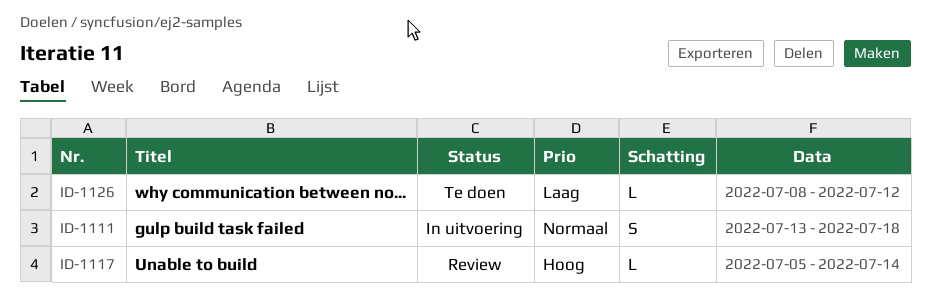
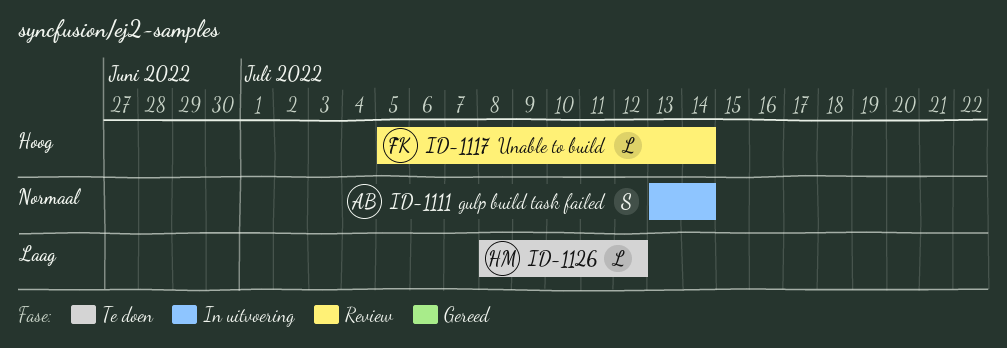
ID-1111, due: Jul 18 -> Jul 14

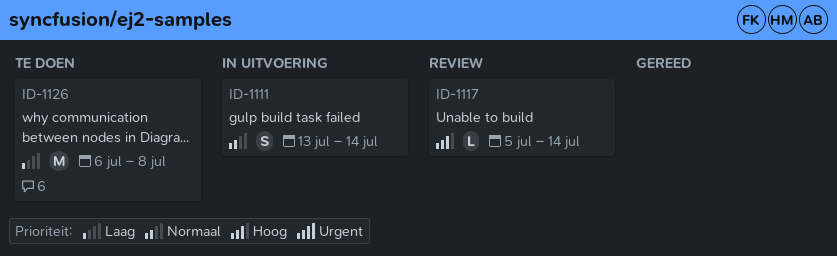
ID-1126, estimate: L -> M
ID-1126, start: Jul 8 -> Jul 6
ID-1126, due: Jul 12 -> Jul 8

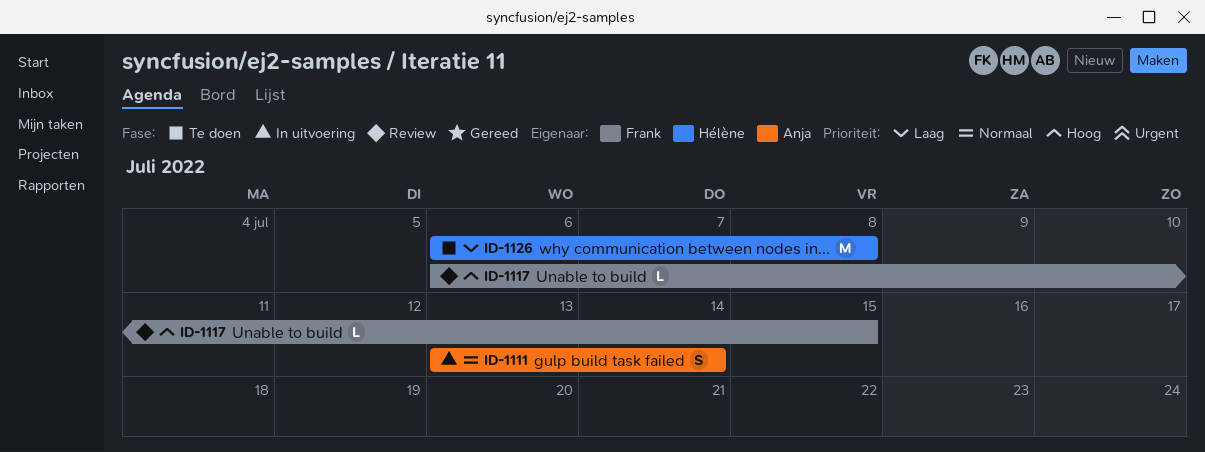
ID-1117, start: Jul 5 -> Jul 6
ID-1117, due: Jul 14 -> Jul 15

